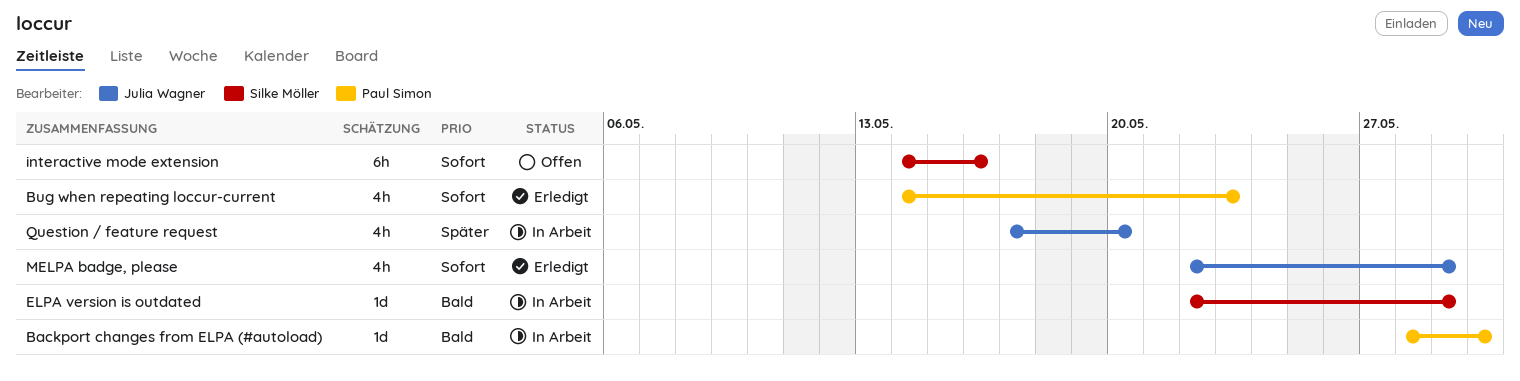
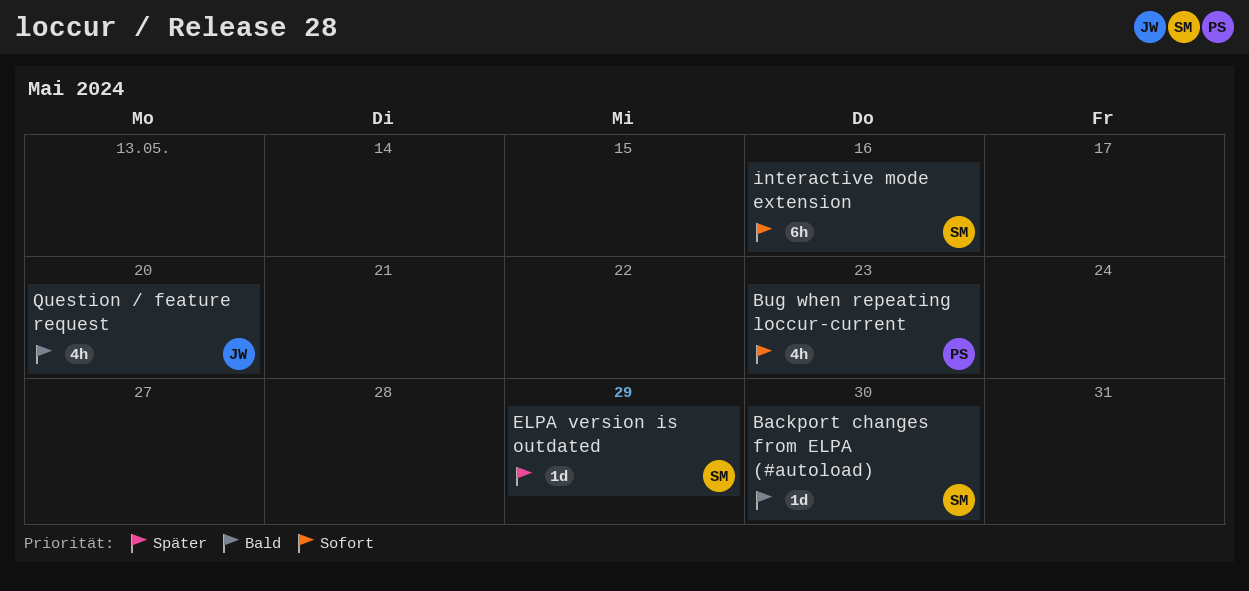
Backport changes from ELPA (#autoload), owner: Paul Simon -> Silke Möller
ELPA version is outdated, priority: Bald -> Später
MELPA badge, please: present -> none
Question / feature request, priority: Später -> Bald

